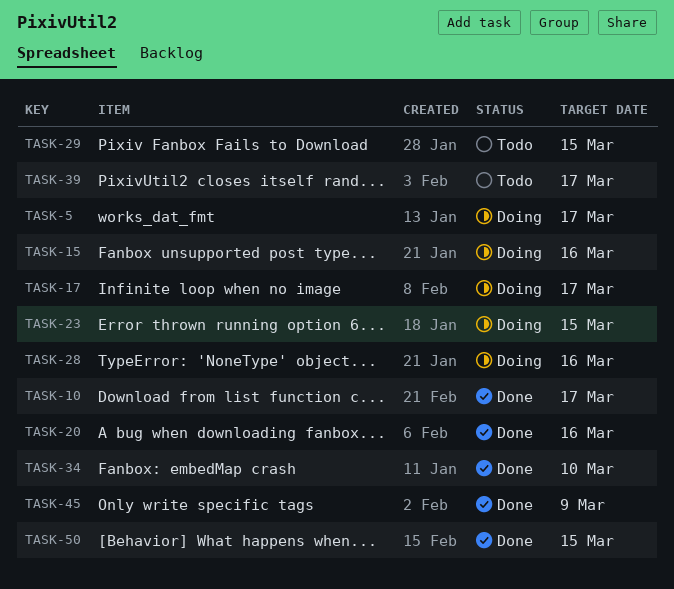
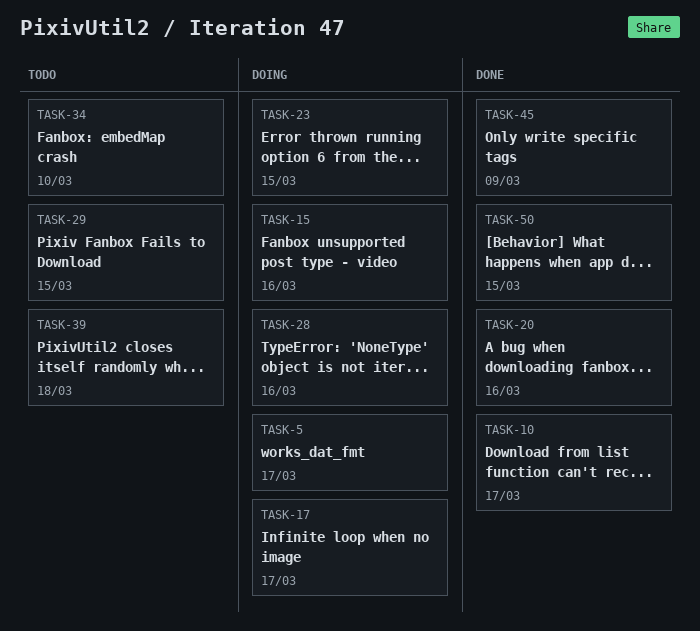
TASK-34, status: Done -> Todo
TASK-39, due: Mar 17 -> Mar 18

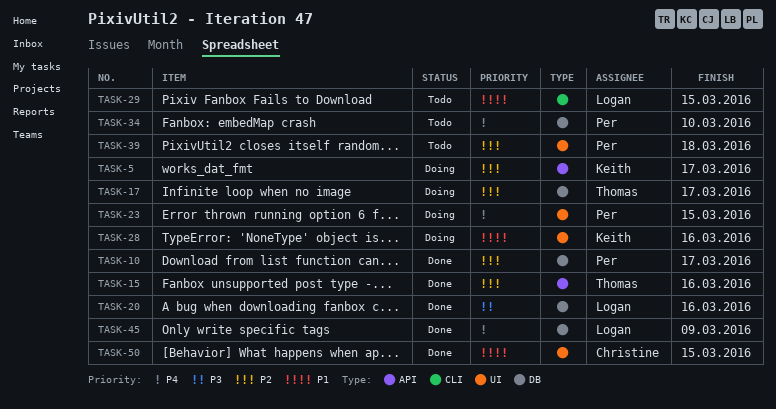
TASK-15, status: Doing -> Done

